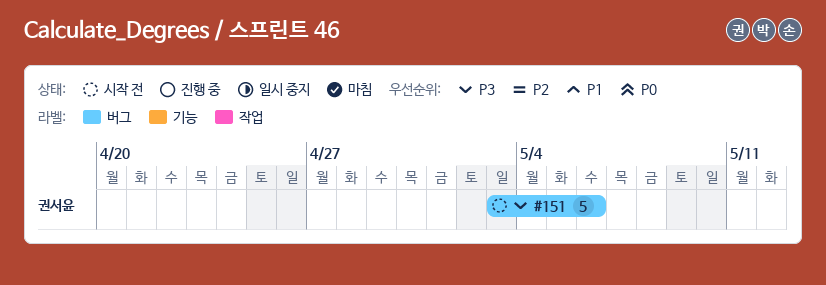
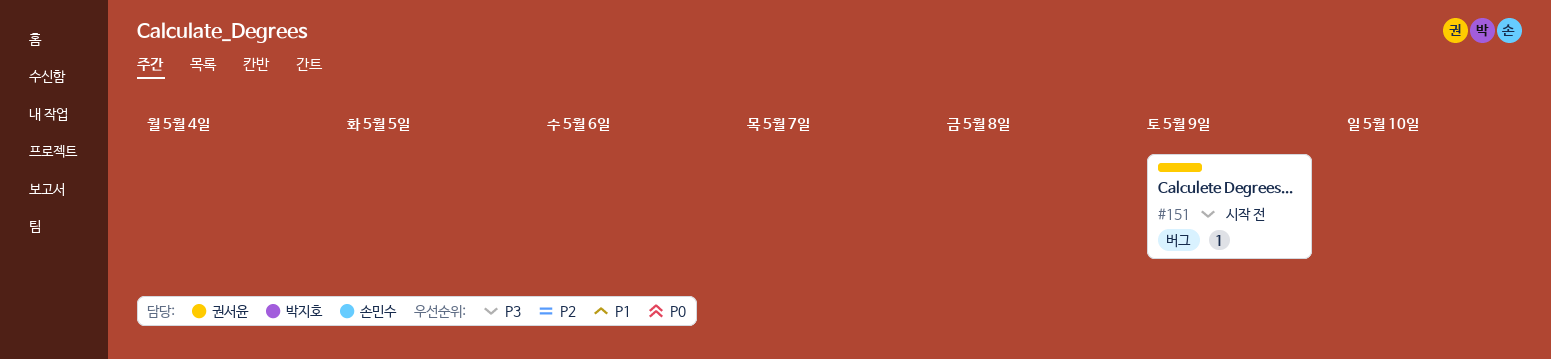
#151, estimate: 5 -> 1
#151, due: May 6 -> May 9

